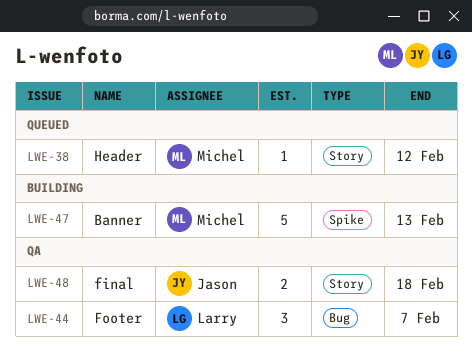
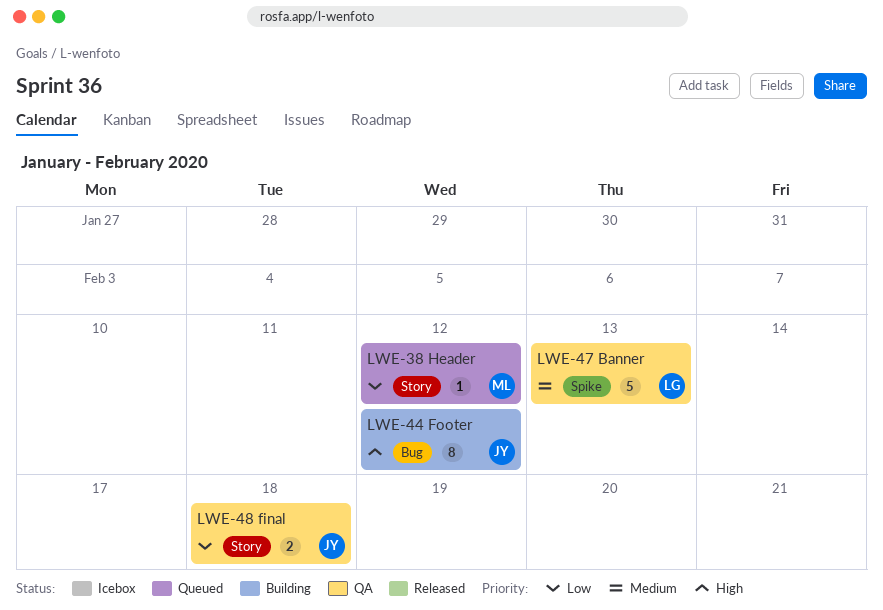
LWE-44, status: QA -> Building
LWE-44, owner: Larry -> Jason
LWE-44, estimate: 3 -> 8
LWE-44, due: Feb 7 -> Feb 12
LWE-47, status: Building -> QA
LWE-47, owner: Michel -> Larry

